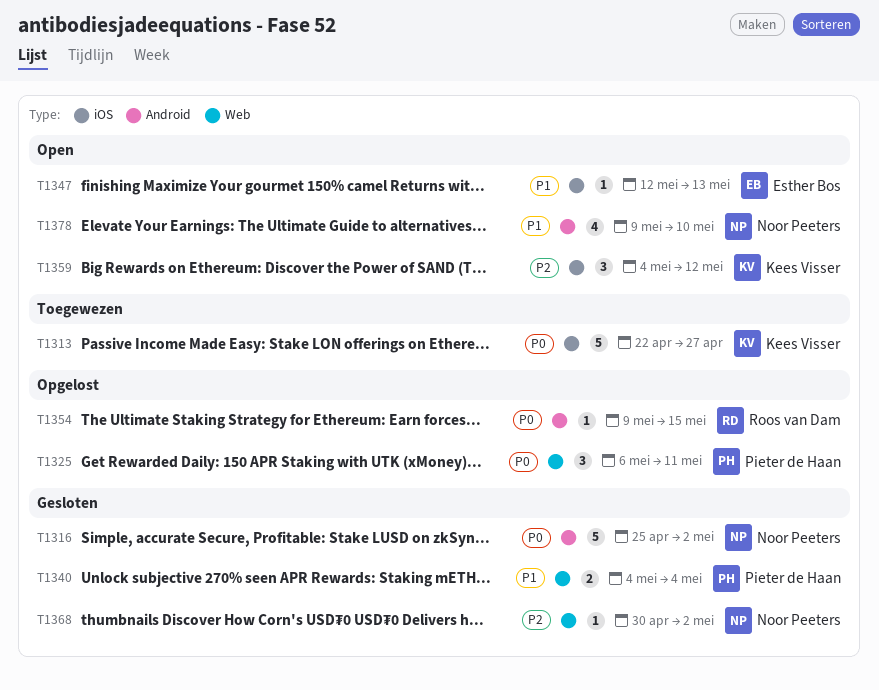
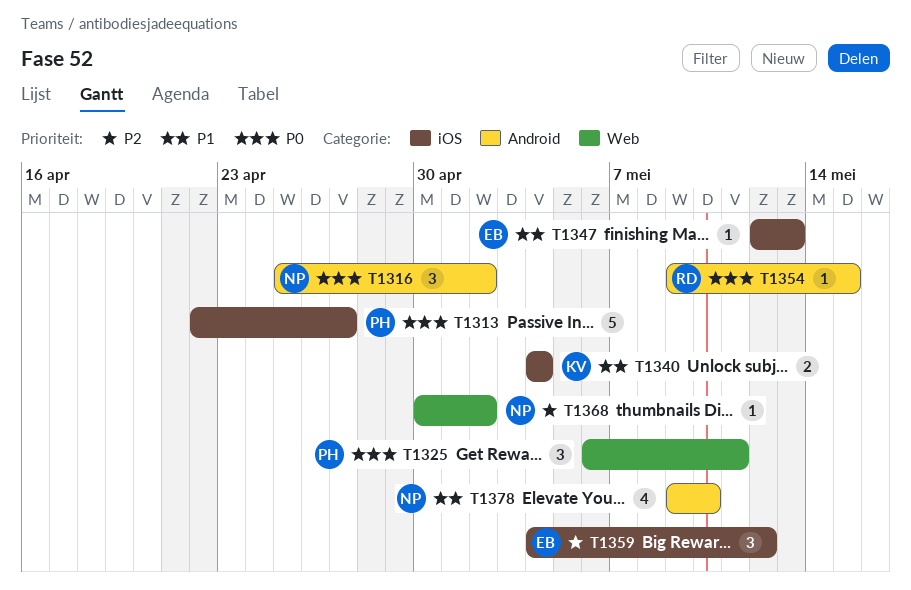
T1313, owner: Kees Visser -> Pieter de Haan
T1316, estimate: 5 -> 3
T1340, owner: Pieter de Haan -> Kees Visser
T1340, label: Web -> iOS
T1359, owner: Kees Visser -> Esther Bos

